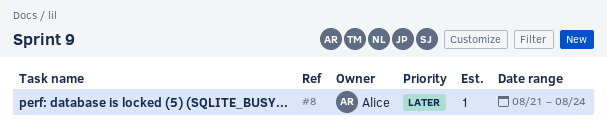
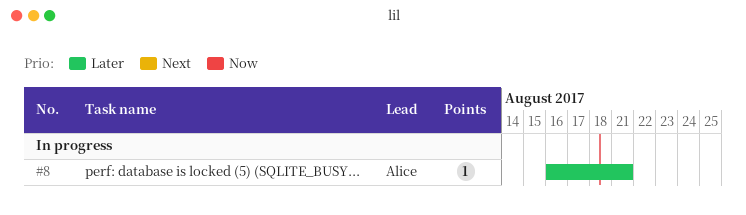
#8, start: Aug 21 -> Aug 16
#8, due: Aug 24 -> Aug 21

